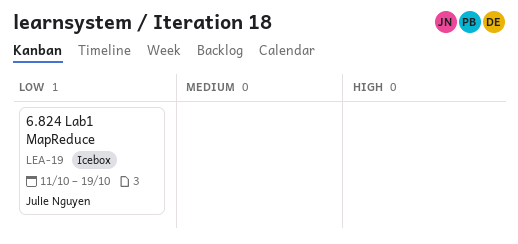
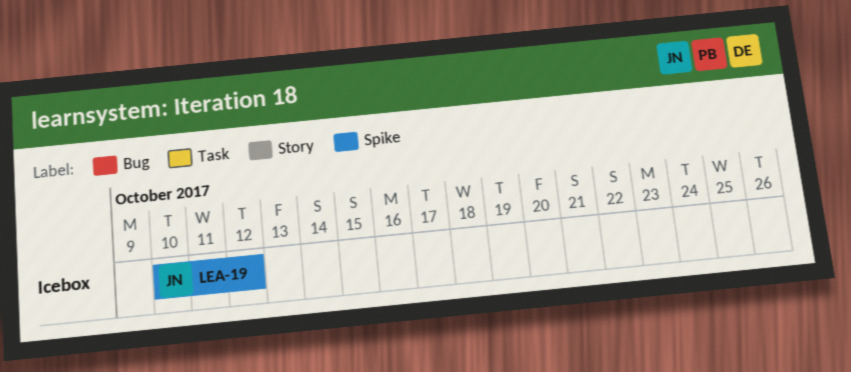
LEA-19, start: Oct 11 -> Oct 10
LEA-19, due: Oct 19 -> Oct 12

